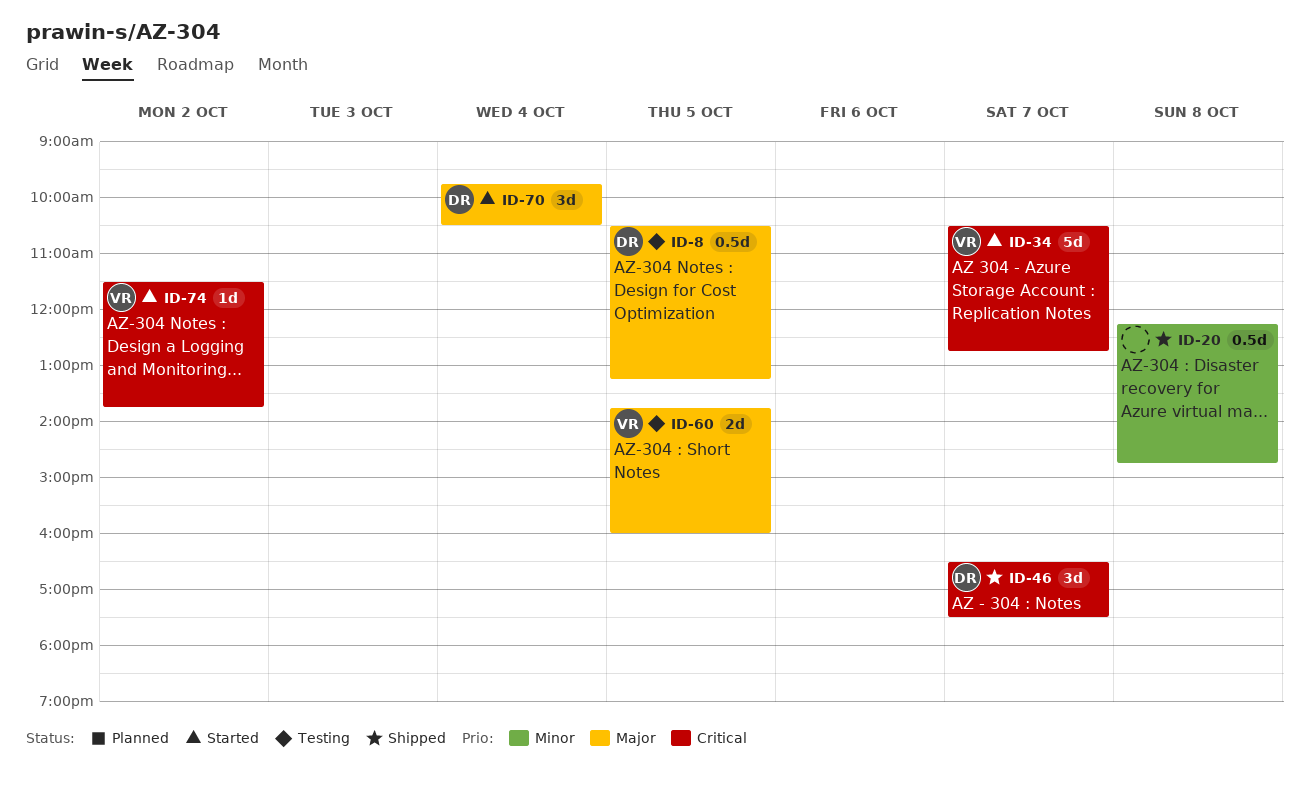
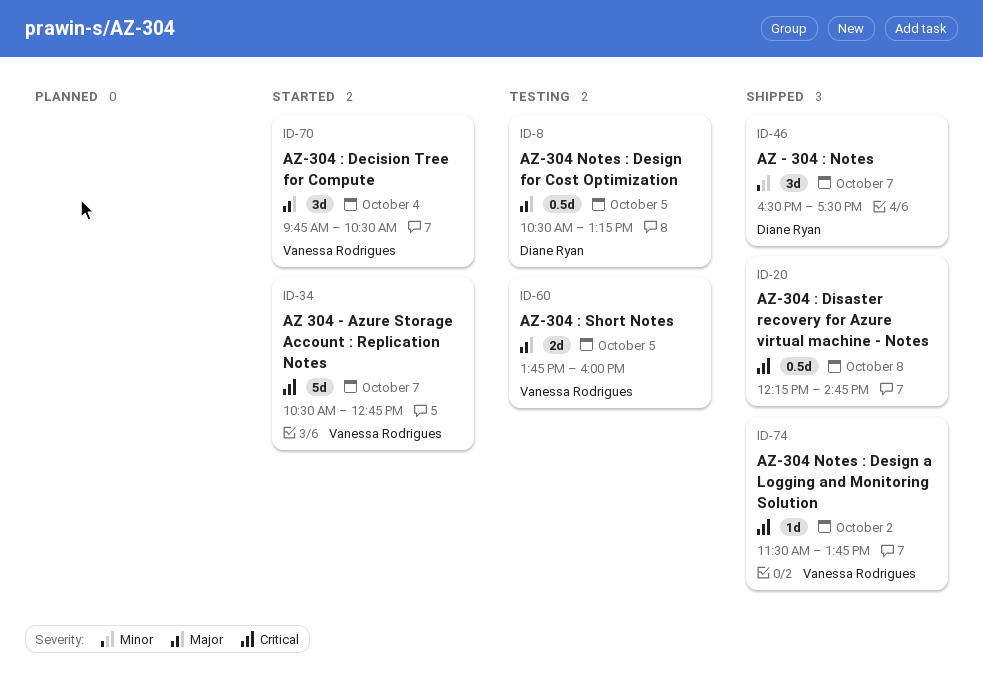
ID-20, priority: Minor -> Critical
ID-46, priority: Critical -> Minor
ID-70, owner: Diane Ryan -> Vanessa Rodrigues
ID-74, status: Started -> Shipped

